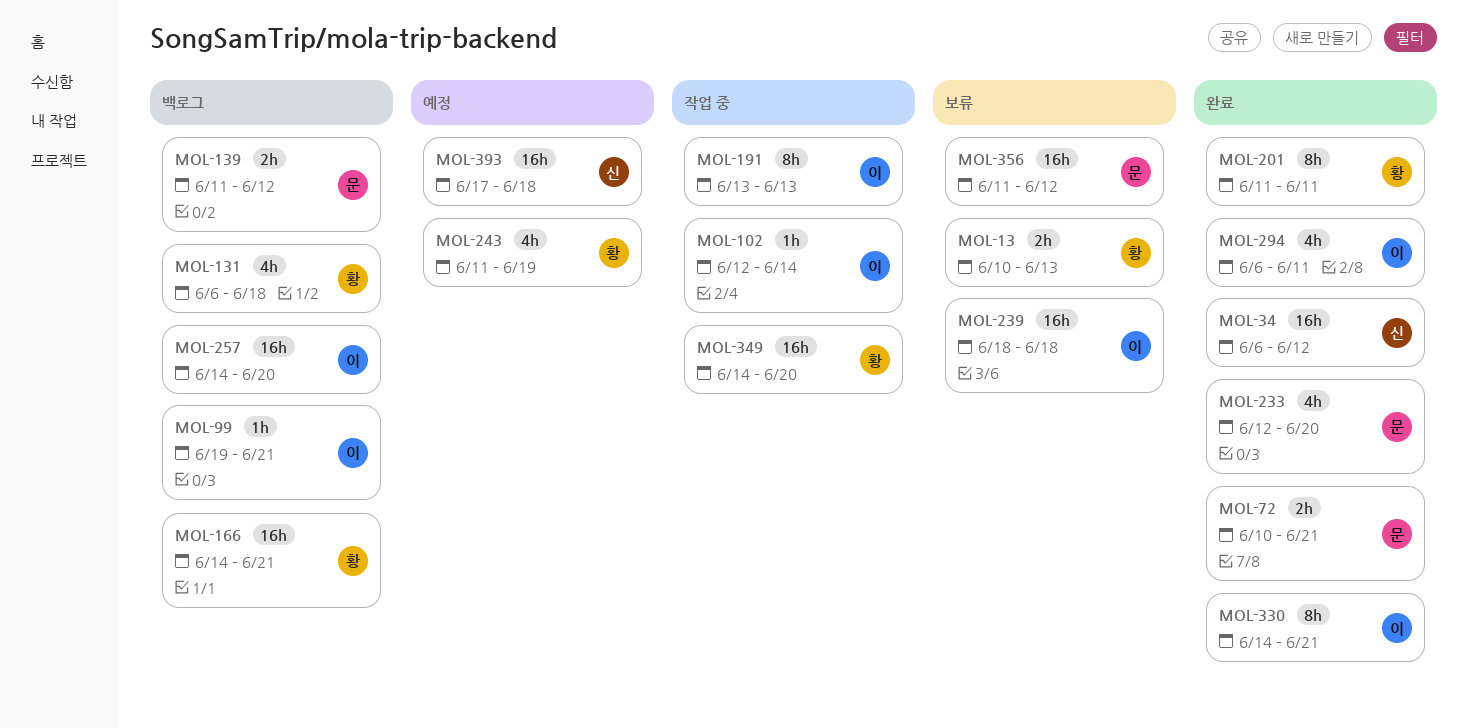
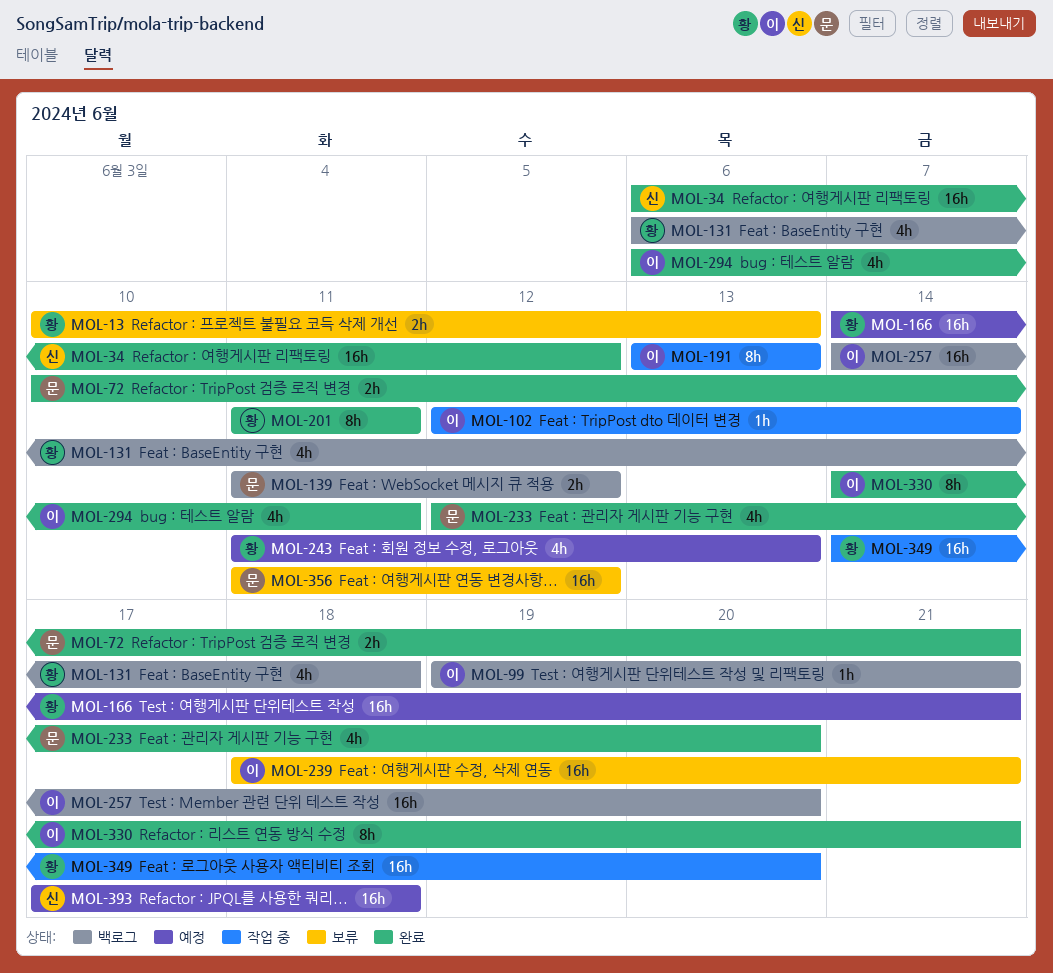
MOL-166, status: 백로그 -> 예정
MOL-239, due: Jun 18 -> Jun 21
MOL-243, due: Jun 19 -> Jun 13

